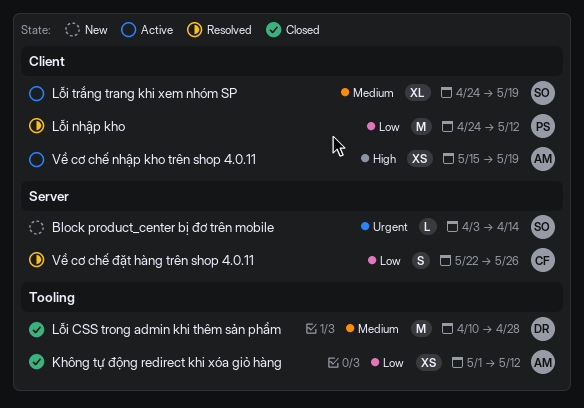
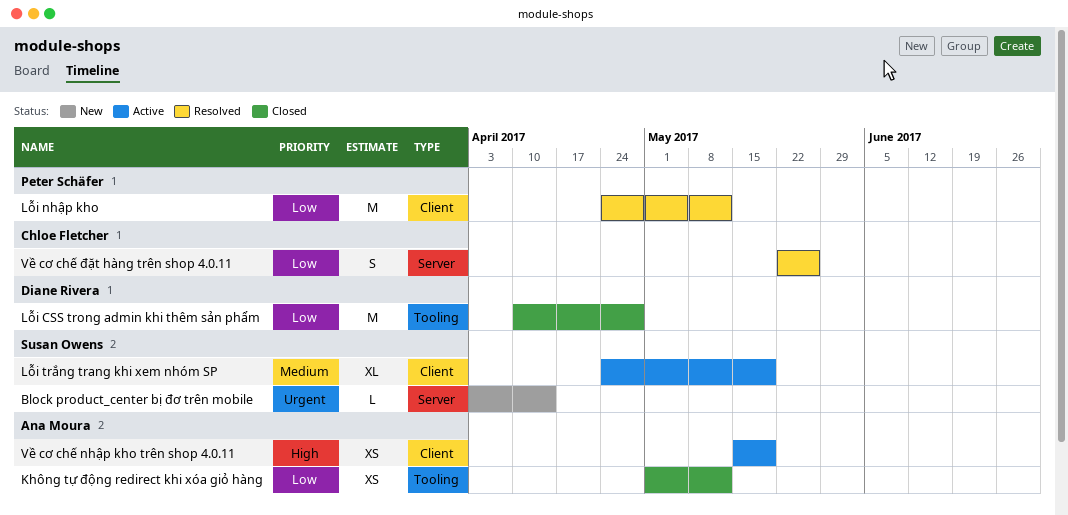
Lỗi CSS trong admin khi thêm sản phẩm, priority: Medium -> Low

